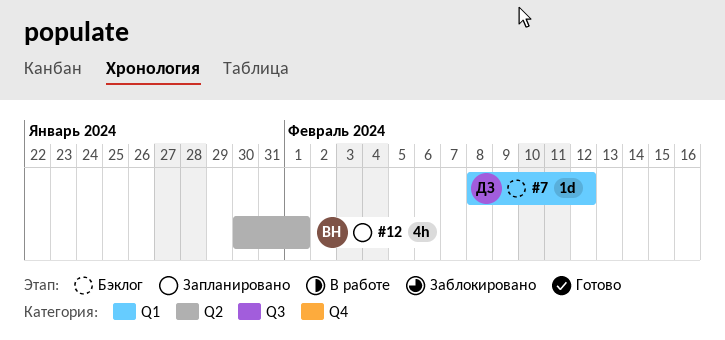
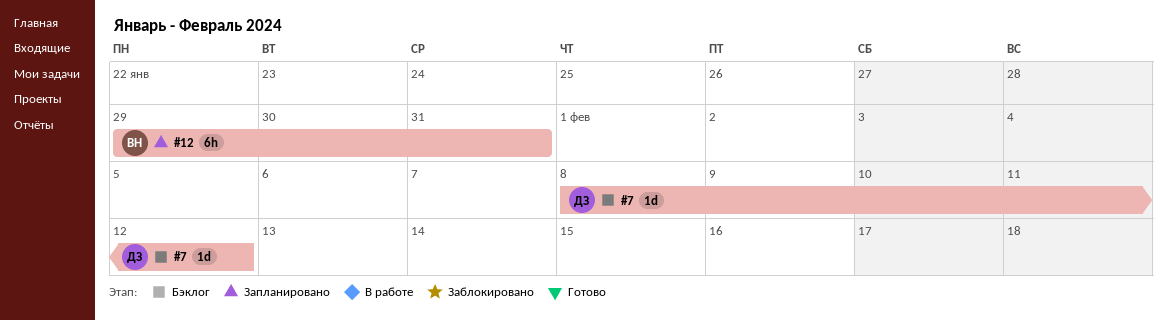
#12, estimate: 4h -> 6h
#12, start: Jan 30 -> Jan 29
#12, due: Feb 1 -> Jan 31

